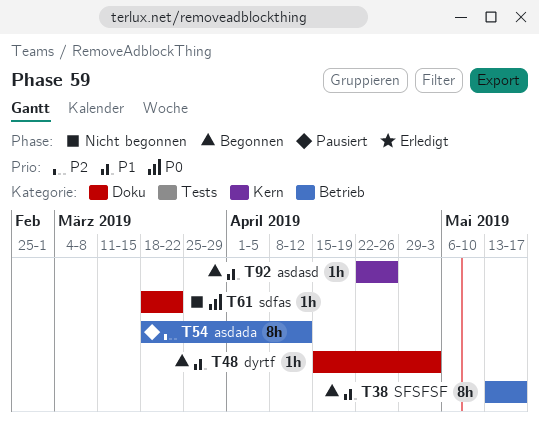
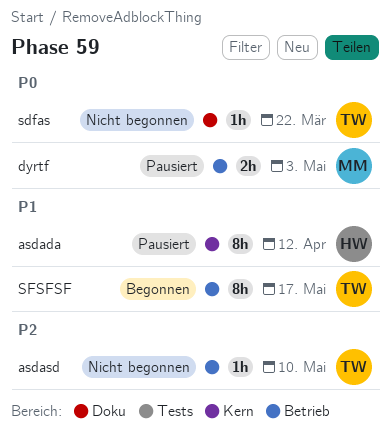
asdada, priority: P2 -> P1
asdada, label: Betrieb -> Kern
asdasd, status: Begonnen -> Nicht begonnen
asdasd, priority: P1 -> P2
asdasd, label: Kern -> Betrieb
asdasd, due: Apr 26 -> May 10
dyrtf, status: Begonnen -> Pausiert
dyrtf, priority: P1 -> P0
dyrtf, label: Doku -> Betrieb
dyrtf, estimate: 1h -> 2h

